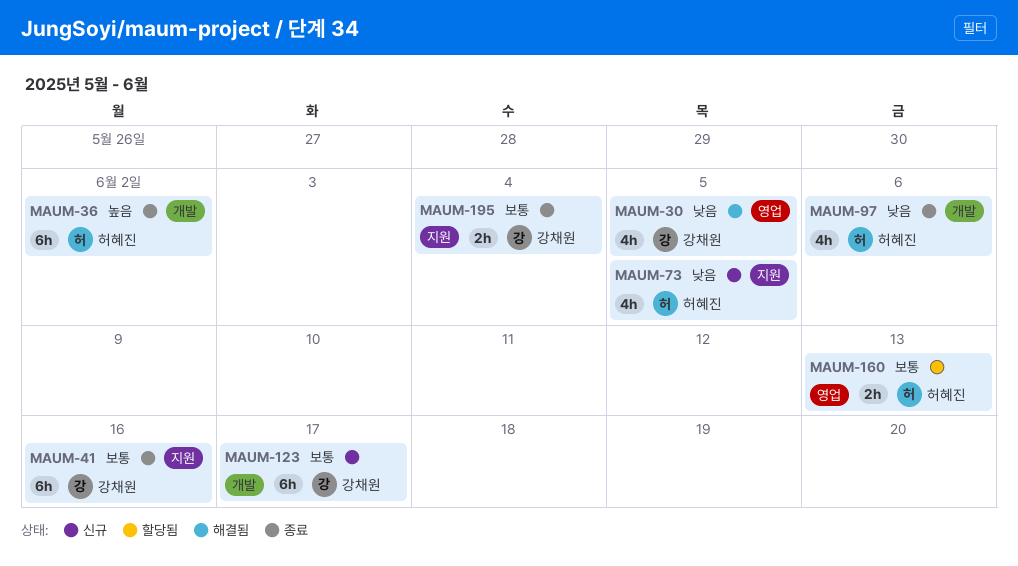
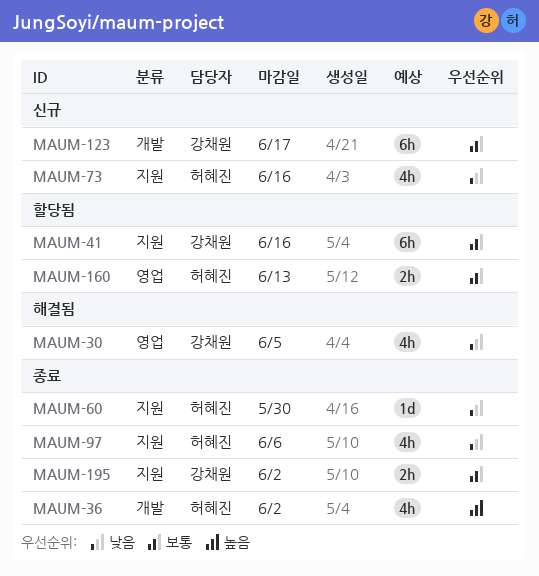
MAUM-36, estimate: 6h -> 4h
MAUM-41, status: 종료 -> 할당됨
MAUM-60: none -> present
MAUM-73, due: Jun 5 -> Jun 16
MAUM-97, label: 개발 -> 지원
MAUM-195, due: Jun 4 -> Jun 2

